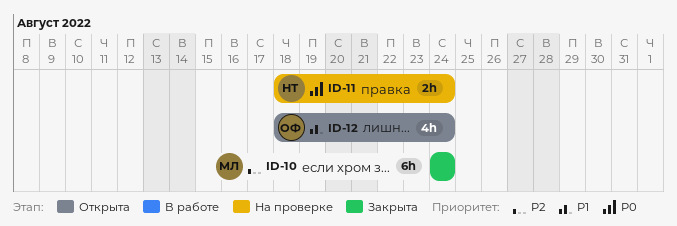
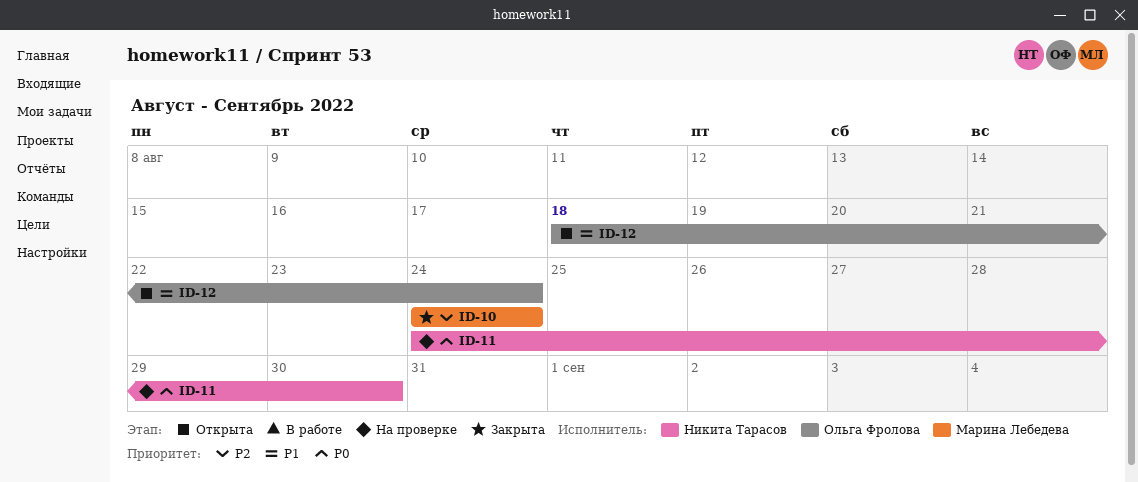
ID-11, start: Aug 18 -> Aug 24
ID-11, due: Aug 24 -> Aug 30

